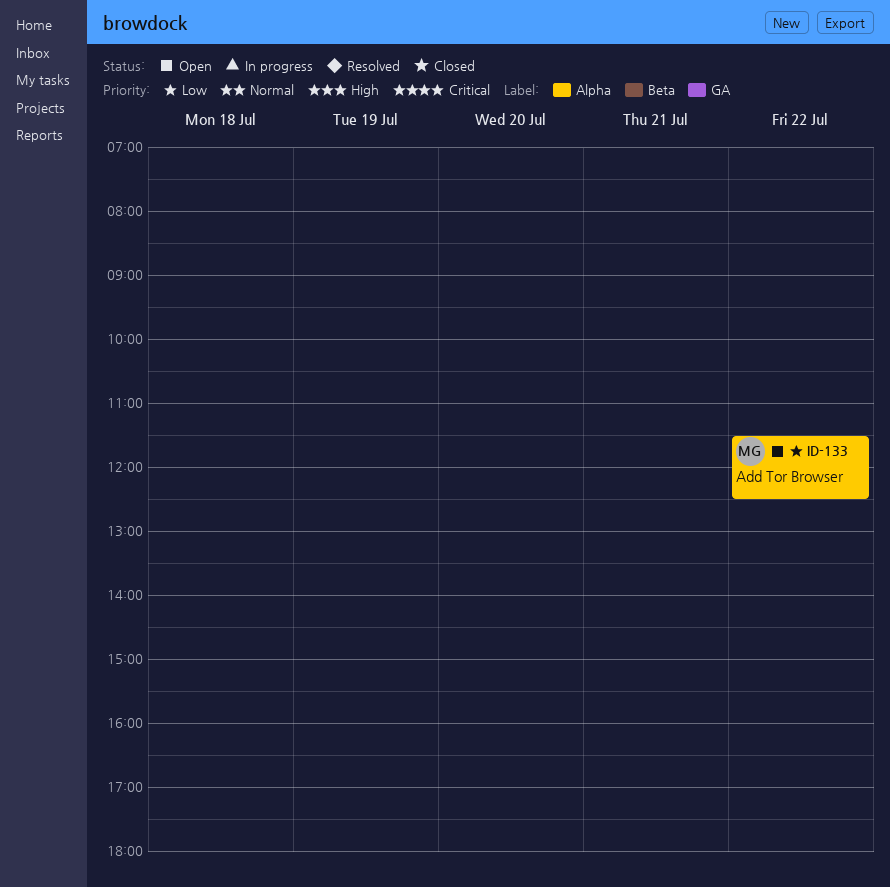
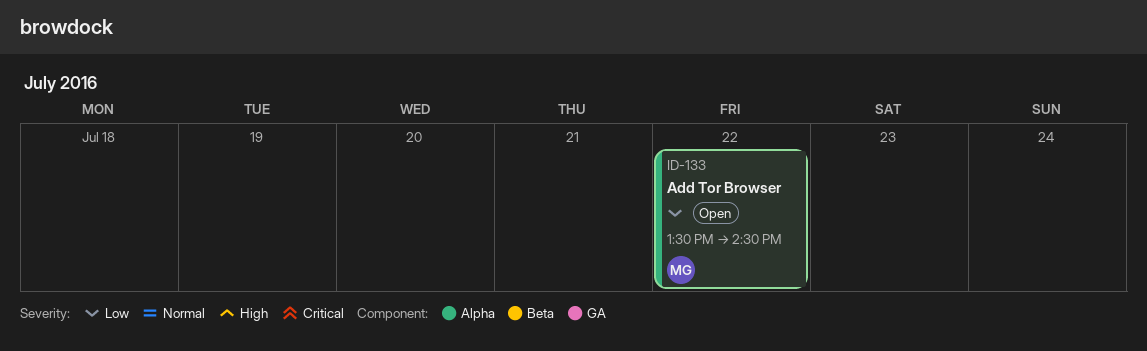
ID-133, begins: 11:30 -> 13:30
ID-133, ends: 12:30 -> 14:30

